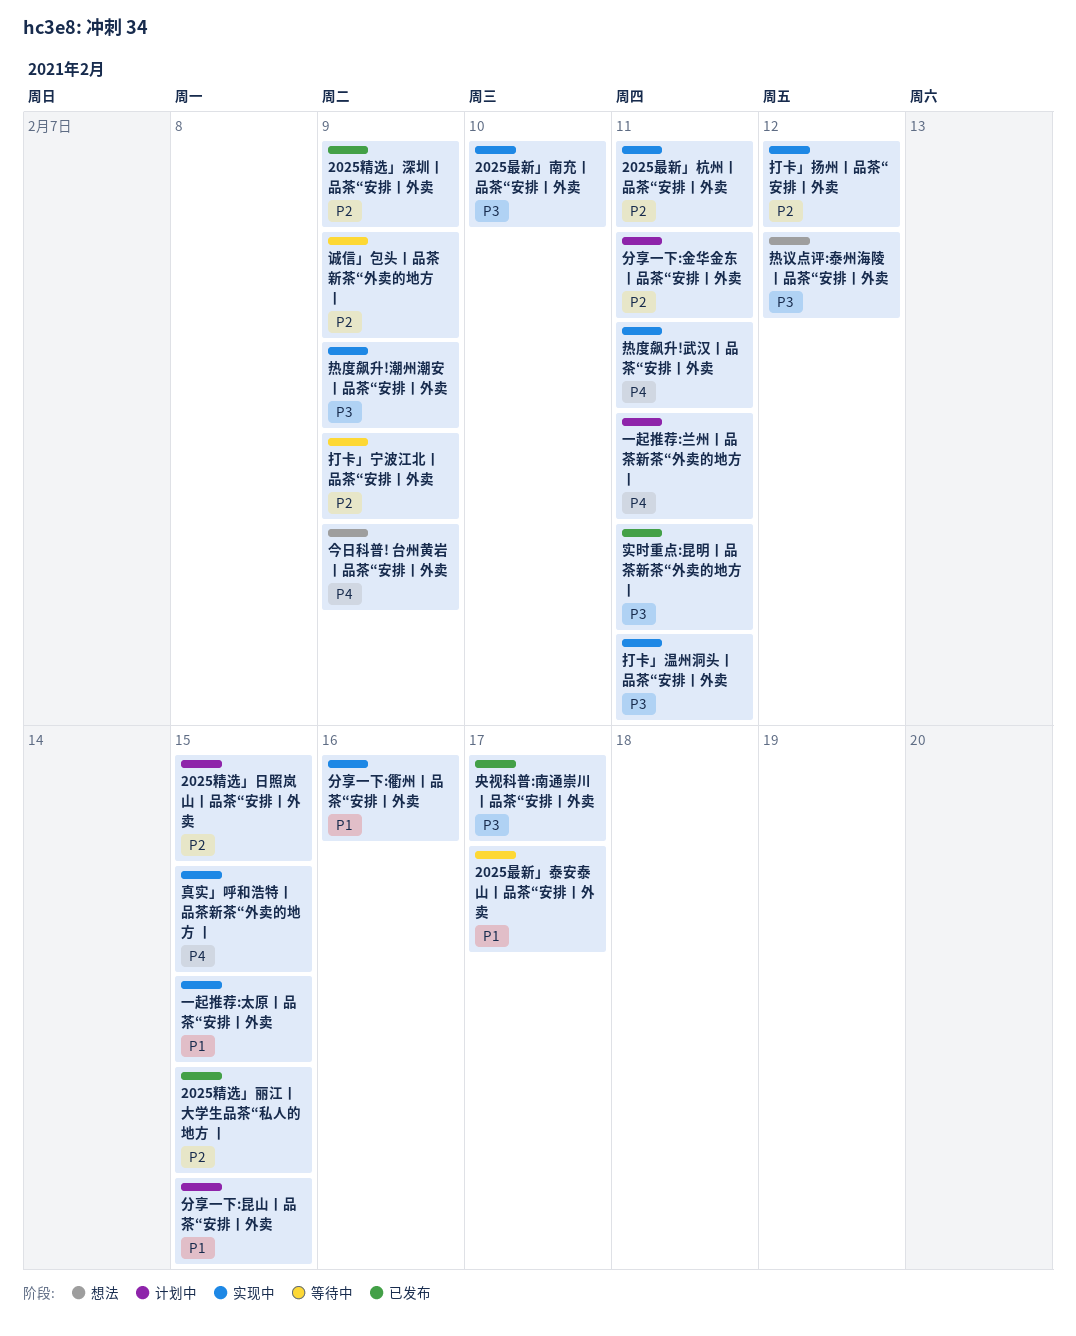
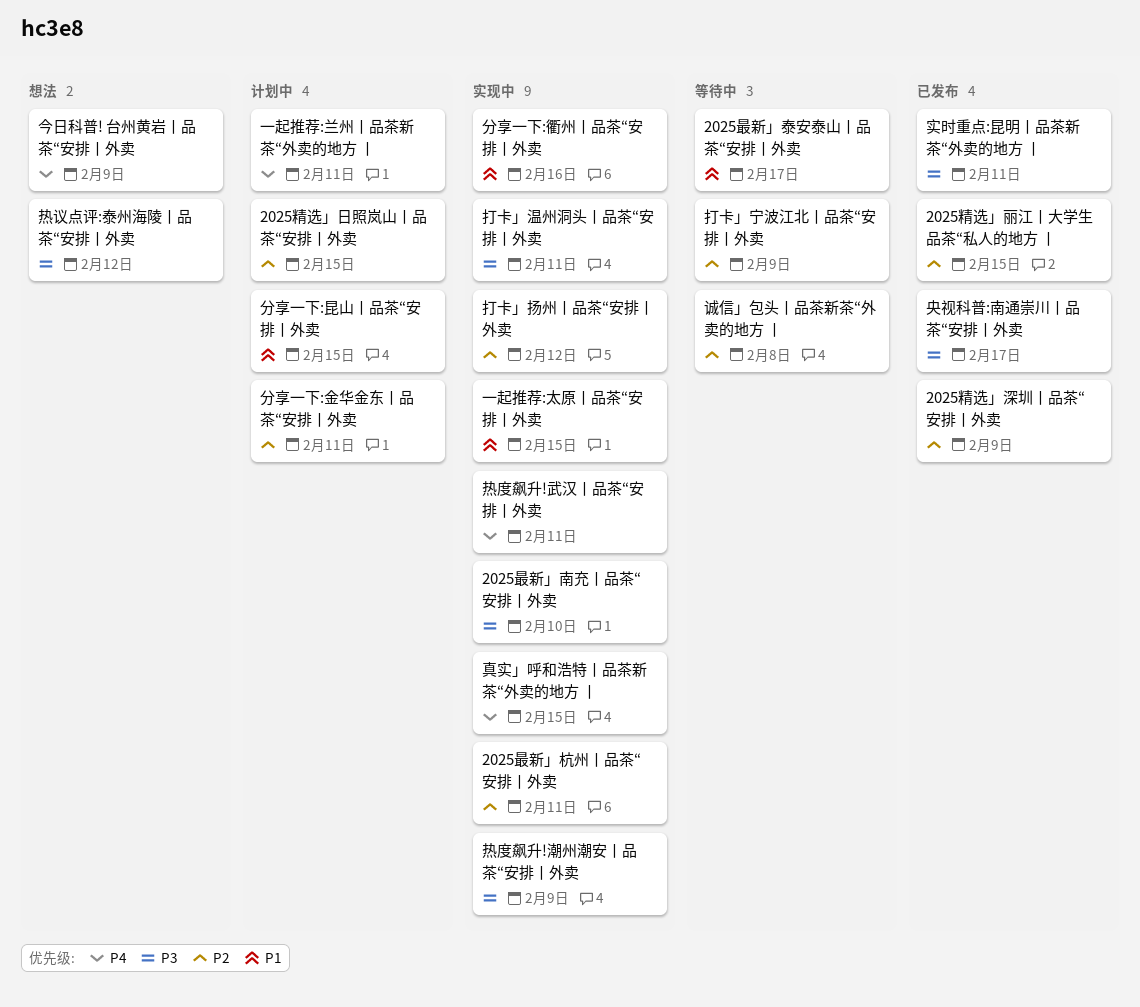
诚信」包头丨品茶新茶“外卖的地方 丨, due: Feb 9 -> Feb 8

